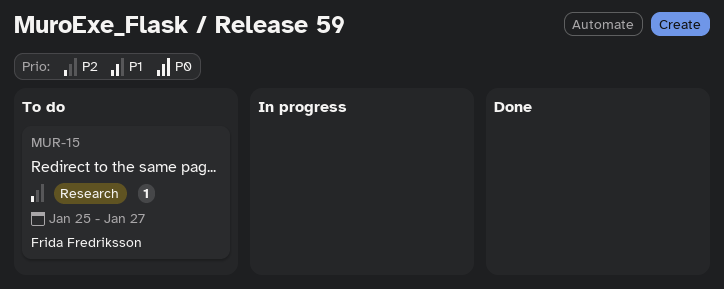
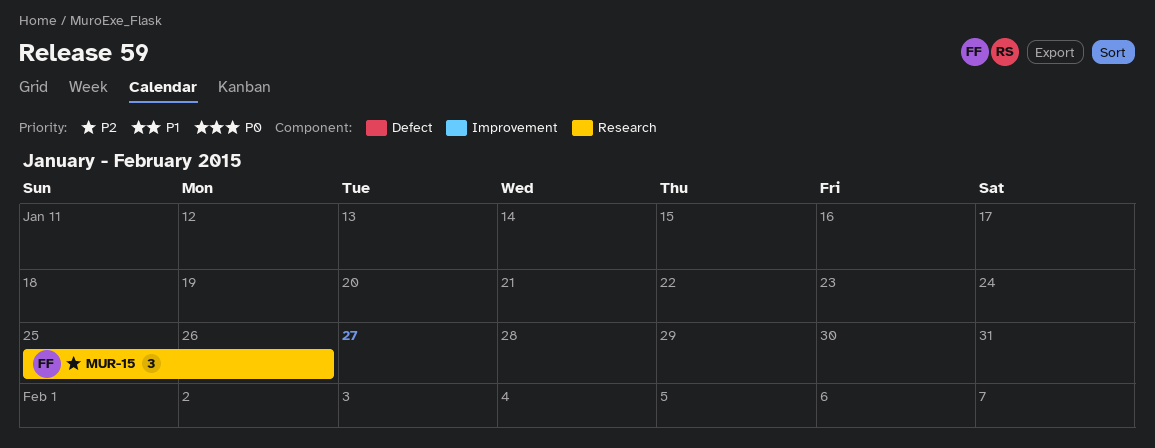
MUR-15, estimate: 1 -> 3
MUR-15, due: Jan 27 -> Jan 26

